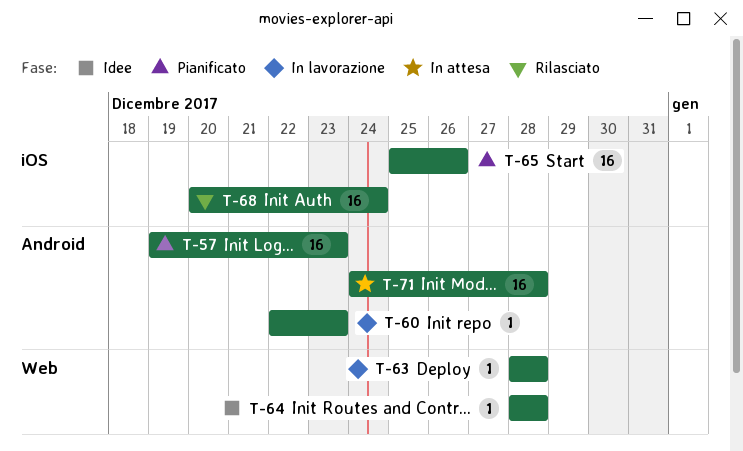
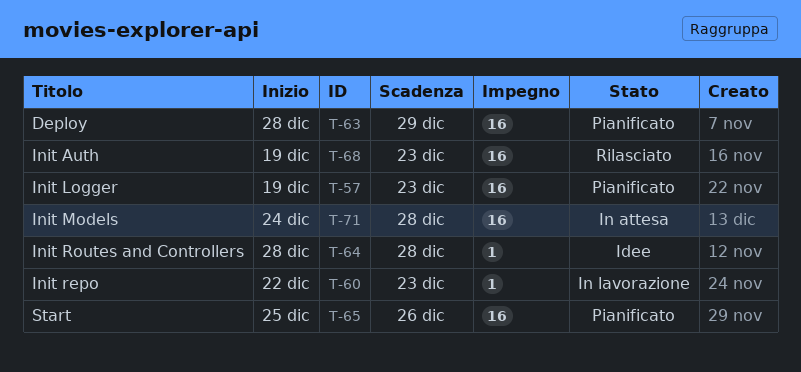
T-63, status: In lavorazione -> Pianificato
T-63, estimate: 1 -> 16
T-63, due: Dec 28 -> Dec 29
T-68, start: Dec 20 -> Dec 19
T-68, due: Dec 24 -> Dec 23

